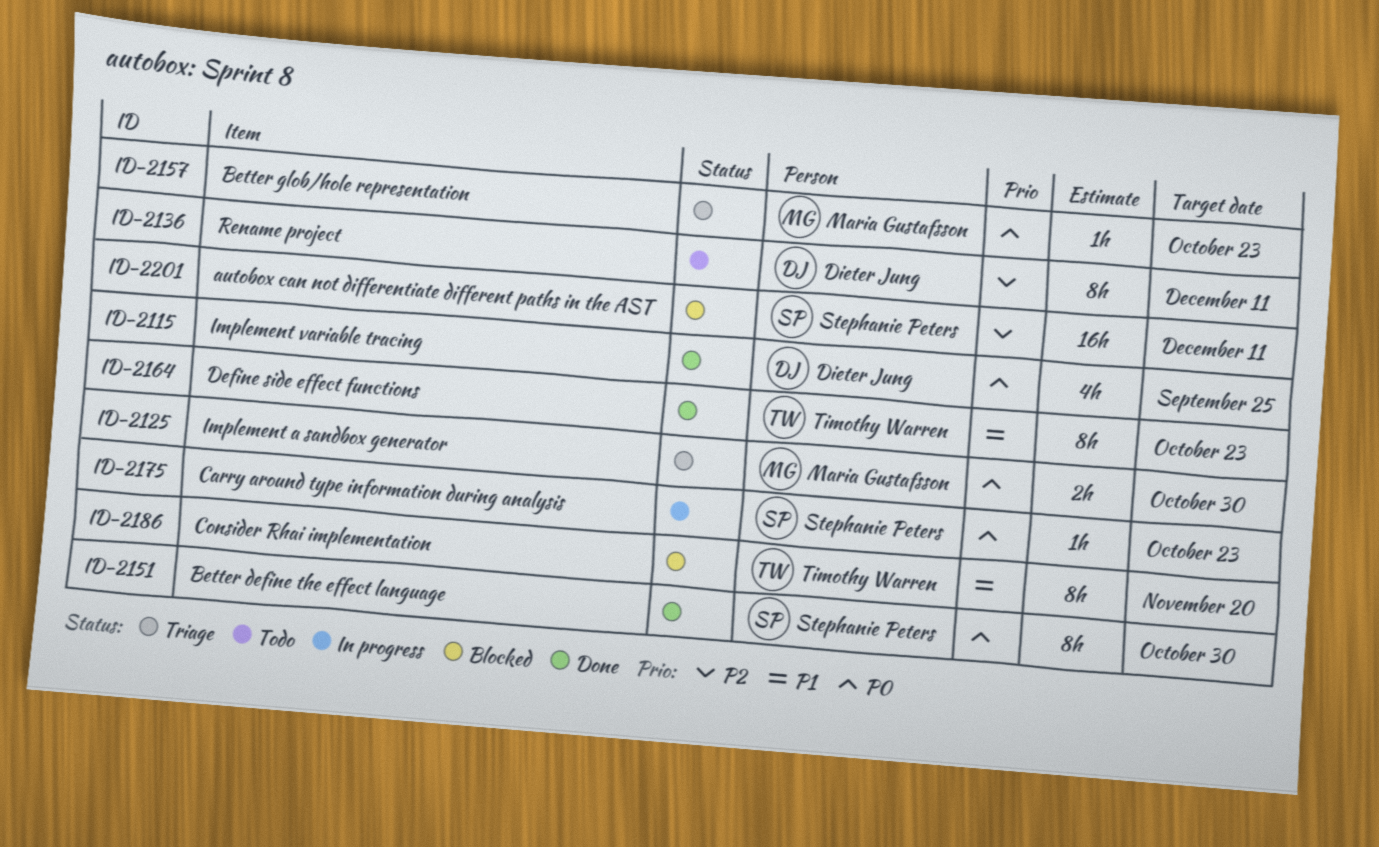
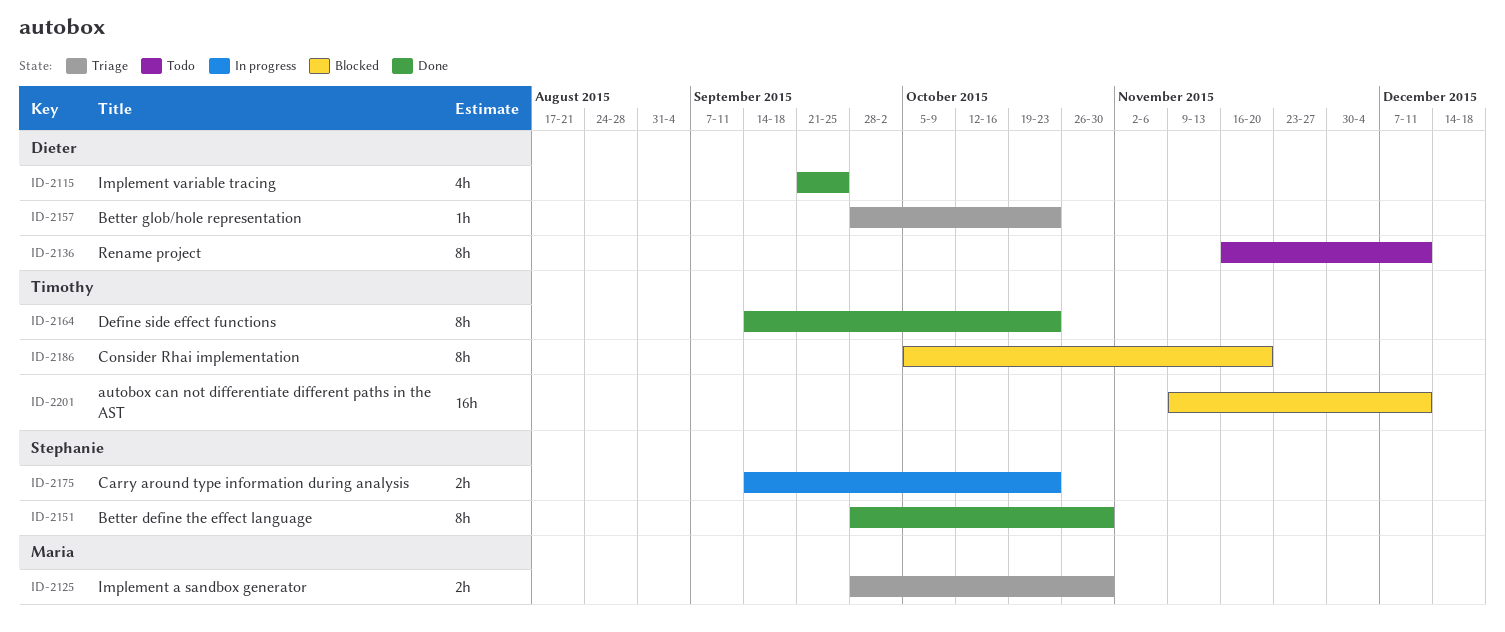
ID-2157, owner: Maria Gustafsson -> Dieter Jung
ID-2175, estimate: 1h -> 2h
ID-2201, owner: Stephanie Peters -> Timothy Warren

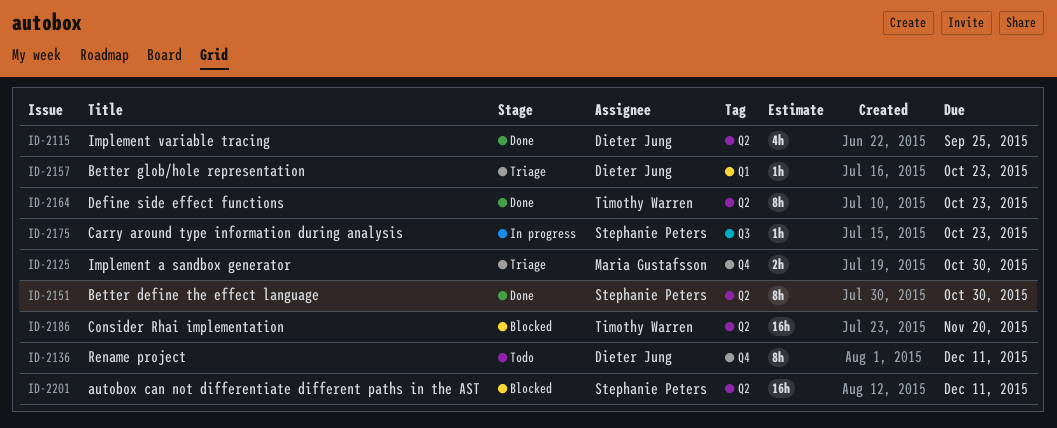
ID-2175, estimate: 2h -> 1h
ID-2186, estimate: 8h -> 16h
ID-2201, owner: Timothy Warren -> Stephanie Peters

